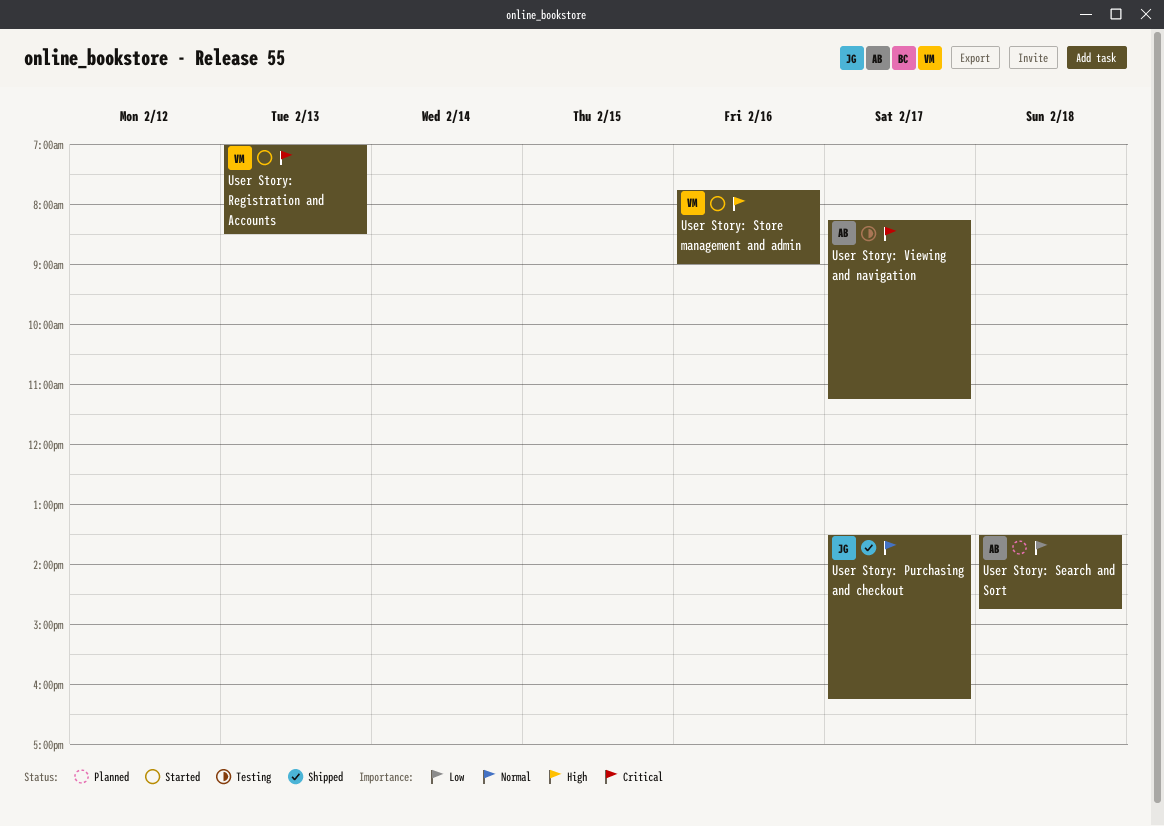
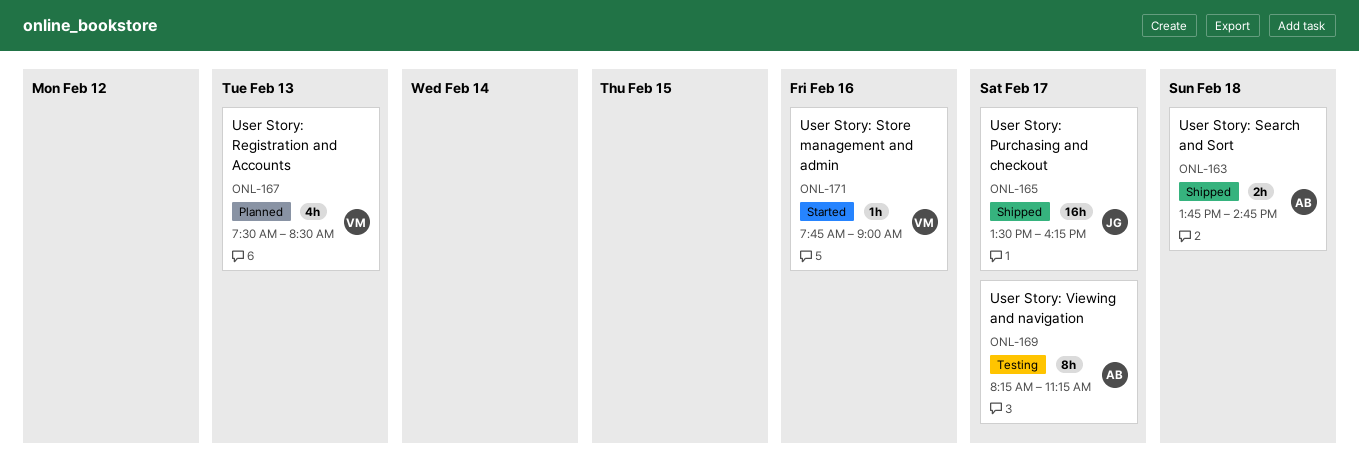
User Story: Registration and Accounts, status: Started -> Planned
User Story: Registration and Accounts, begins: 07:00 -> 07:30
User Story: Search and Sort, status: Planned -> Shipped
User Story: Search and Sort, begins: 13:30 -> 13:45

